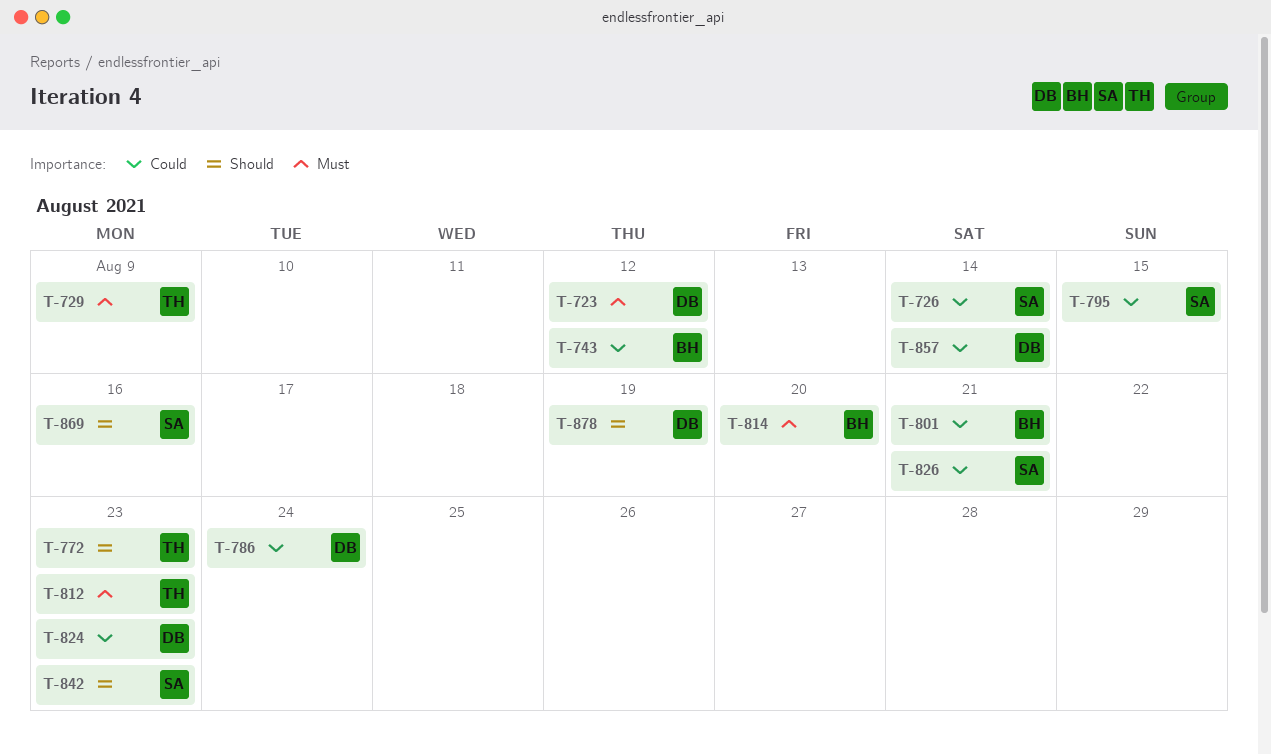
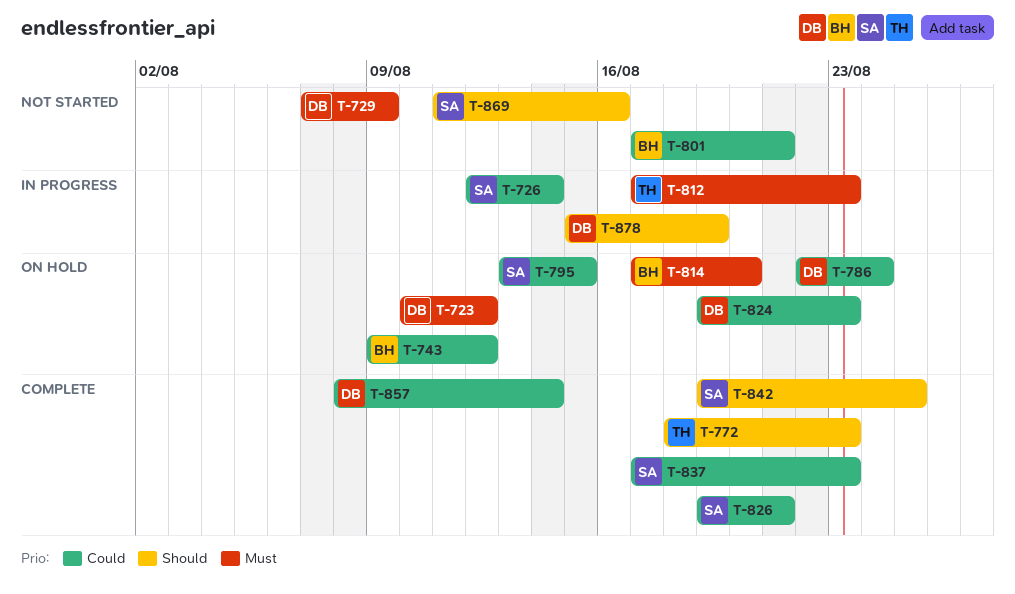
T-729, owner: TH -> DB
T-837: none -> present
T-842, due: Aug 23 -> Aug 25

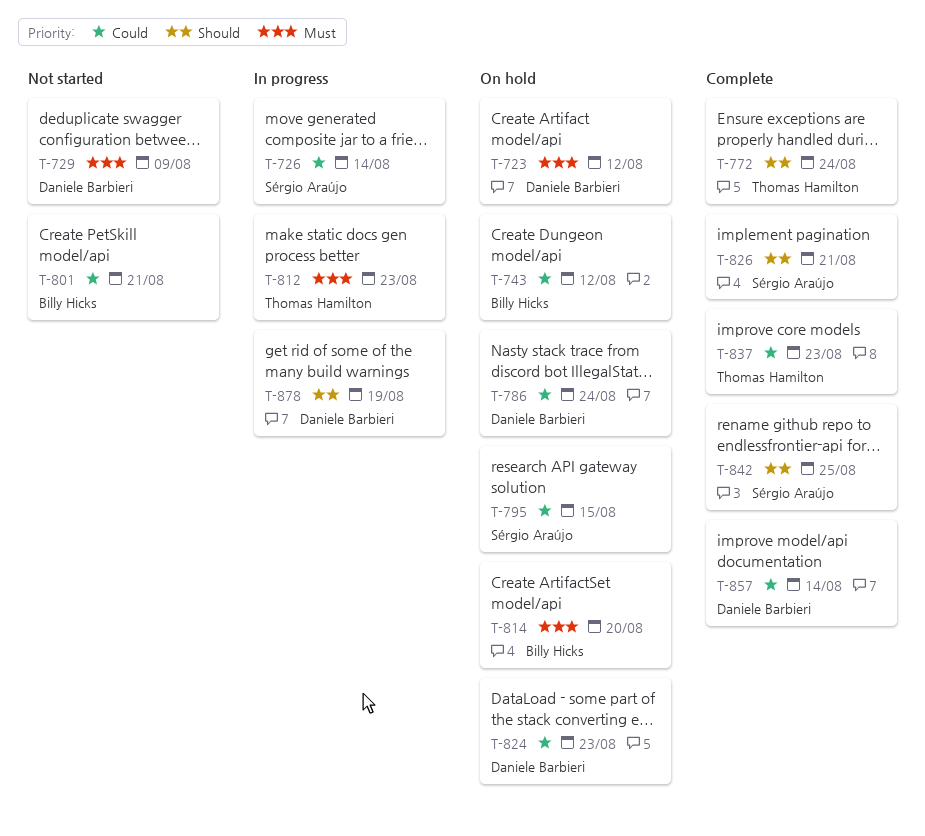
T-772, due: Aug 23 -> Aug 24
T-826, priority: Could -> Should
T-837, owner: Sérgio Araújo -> Thomas Hamilton
T-869: present -> none

